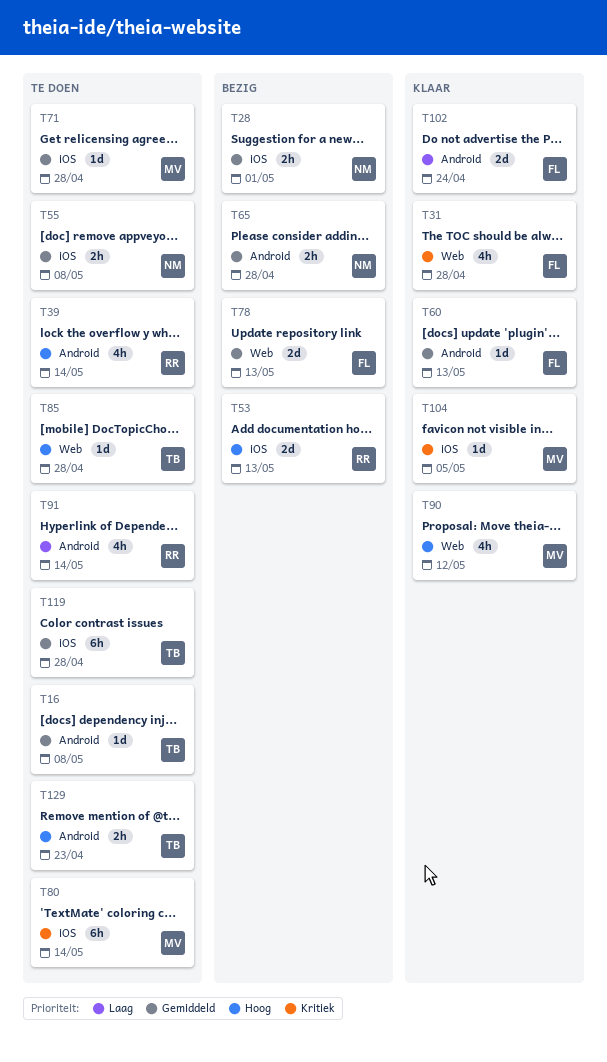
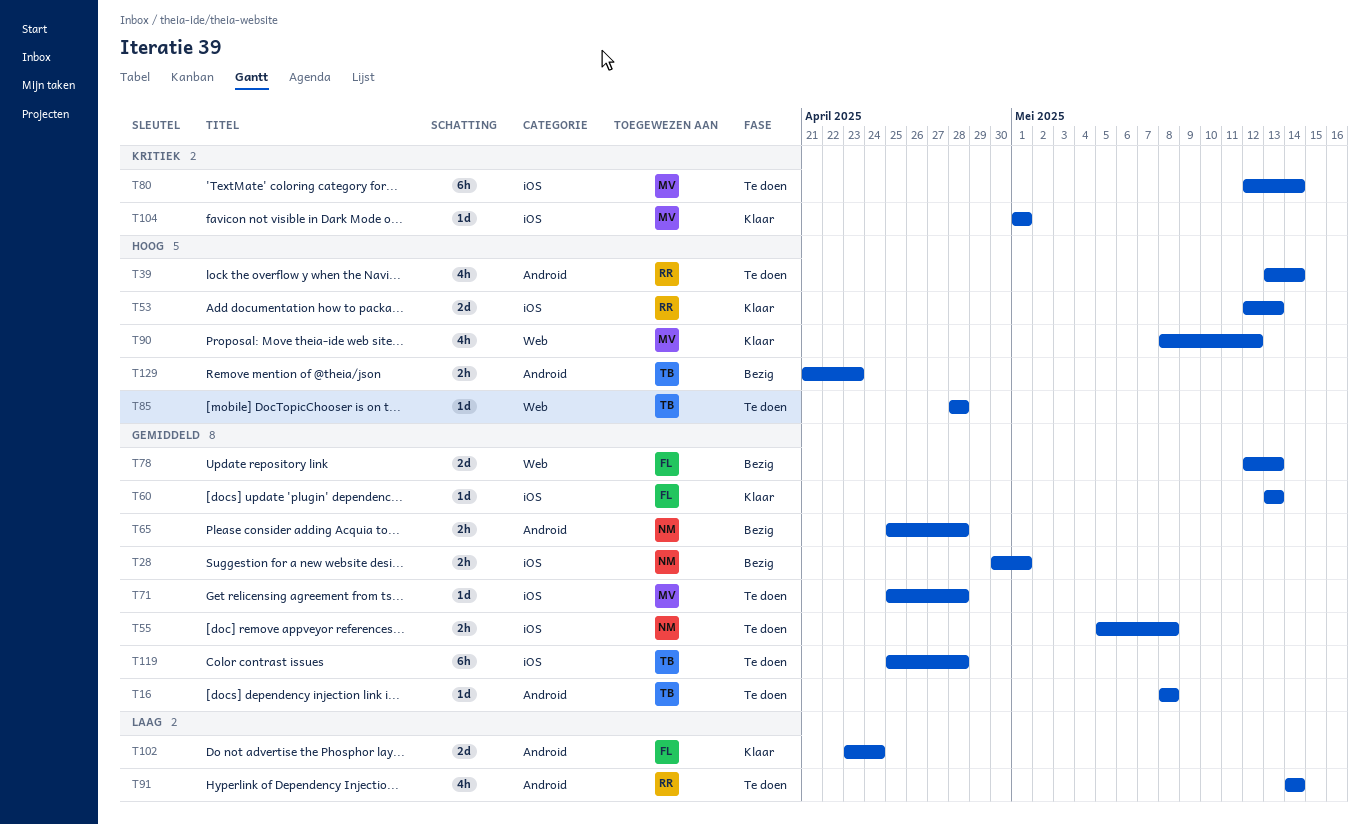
T31: present -> none
T53, status: Bezig -> Klaar
T60, label: Android -> iOS
T104, due: May 5 -> May 1
T129, status: Te doen -> Bezig

